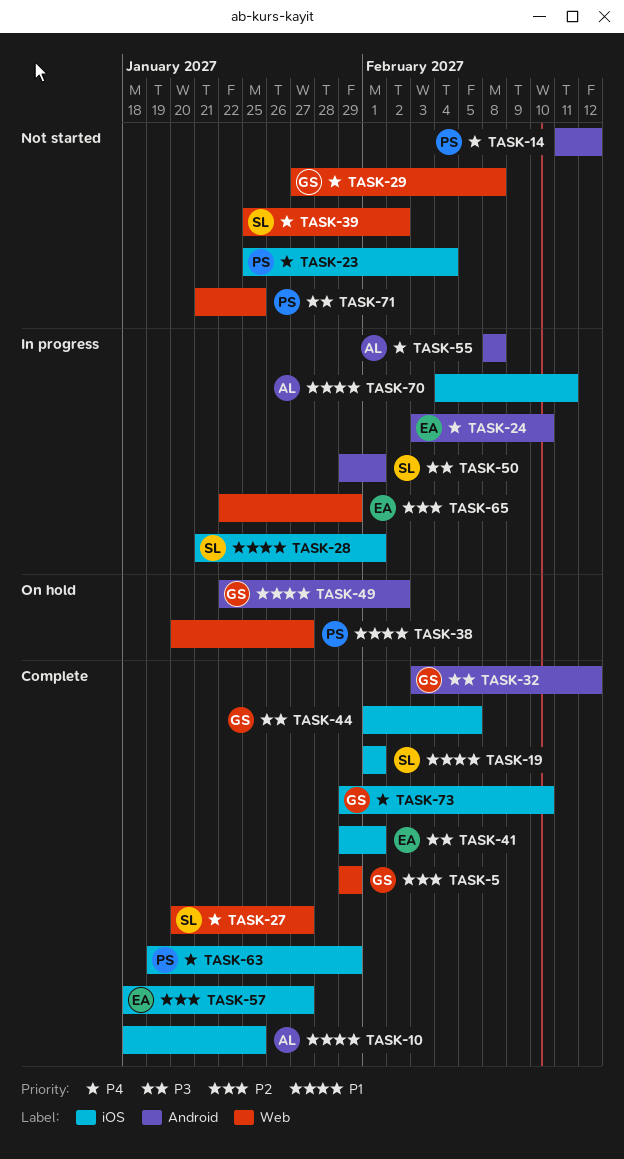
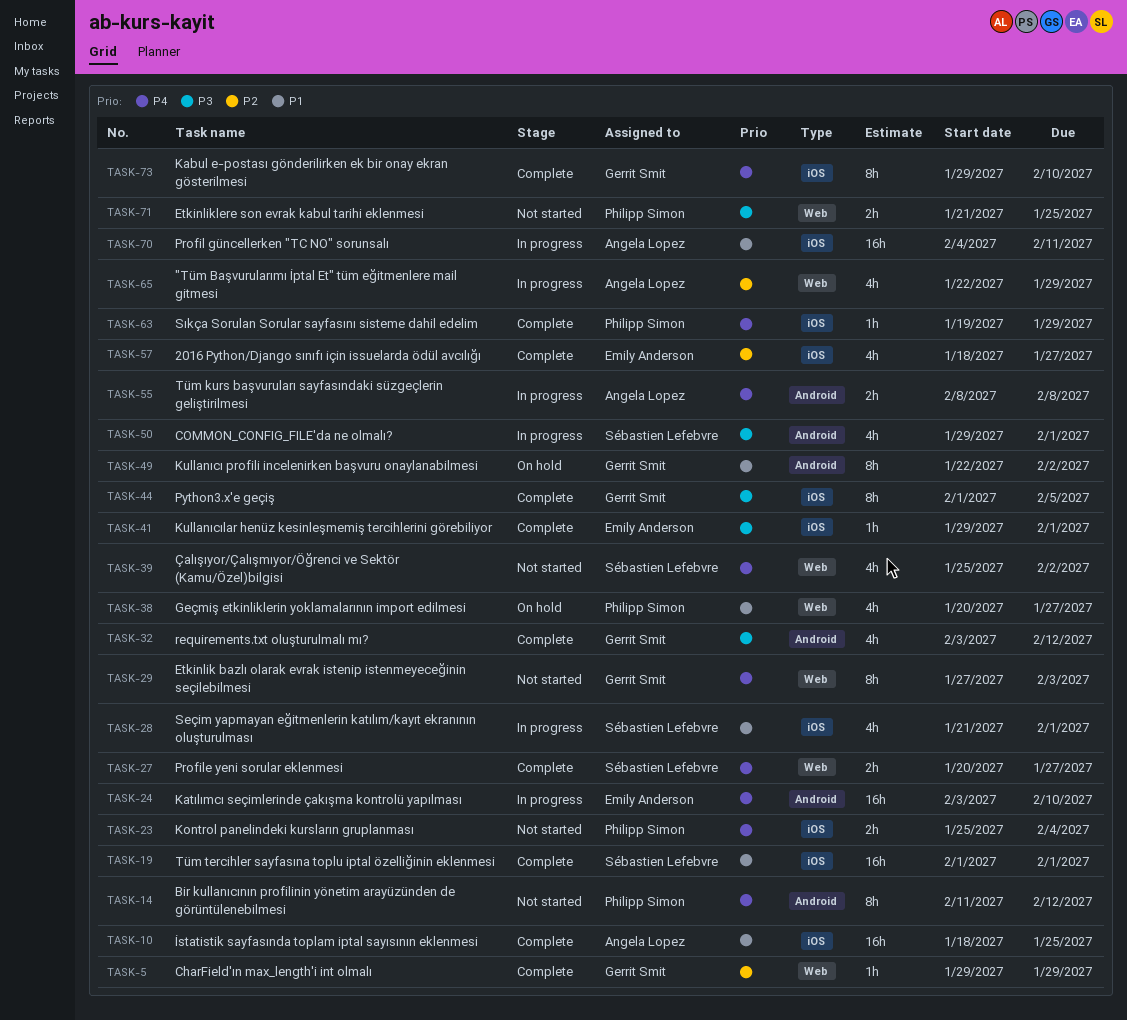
TASK-29, due: Feb 8 -> Feb 3
TASK-65, owner: Emily Anderson -> Angela Lopez

